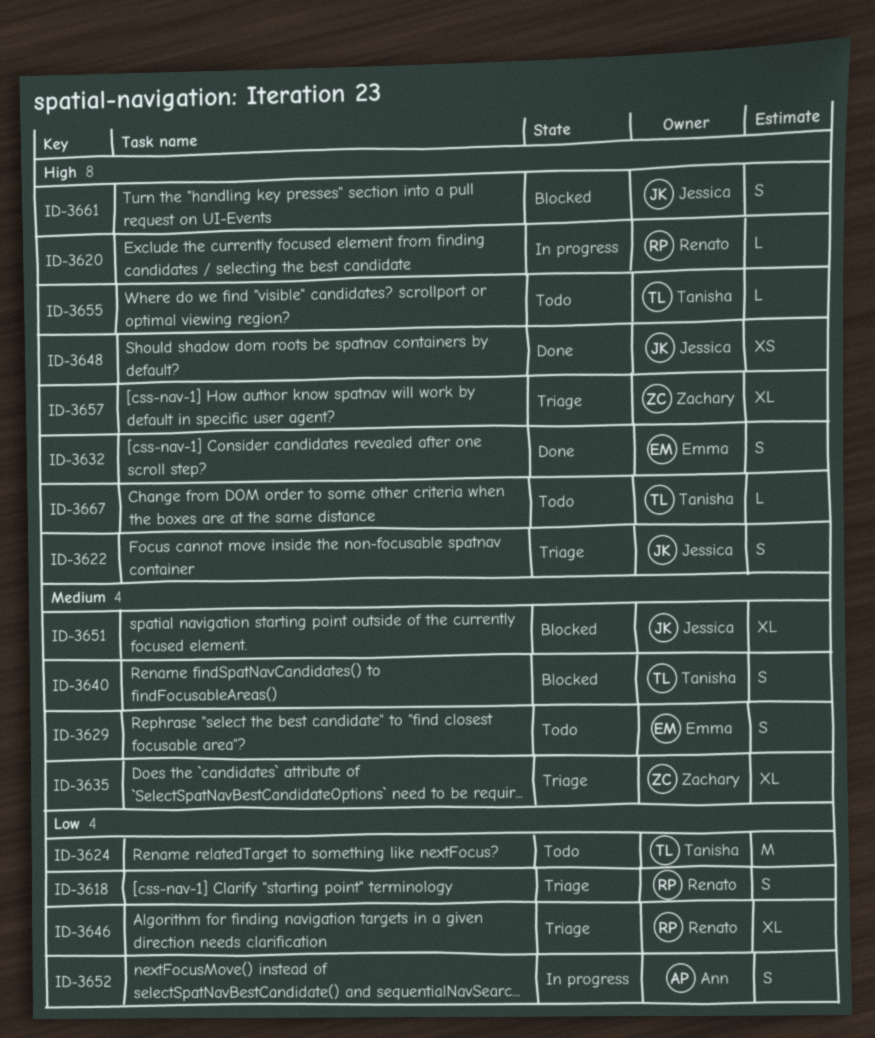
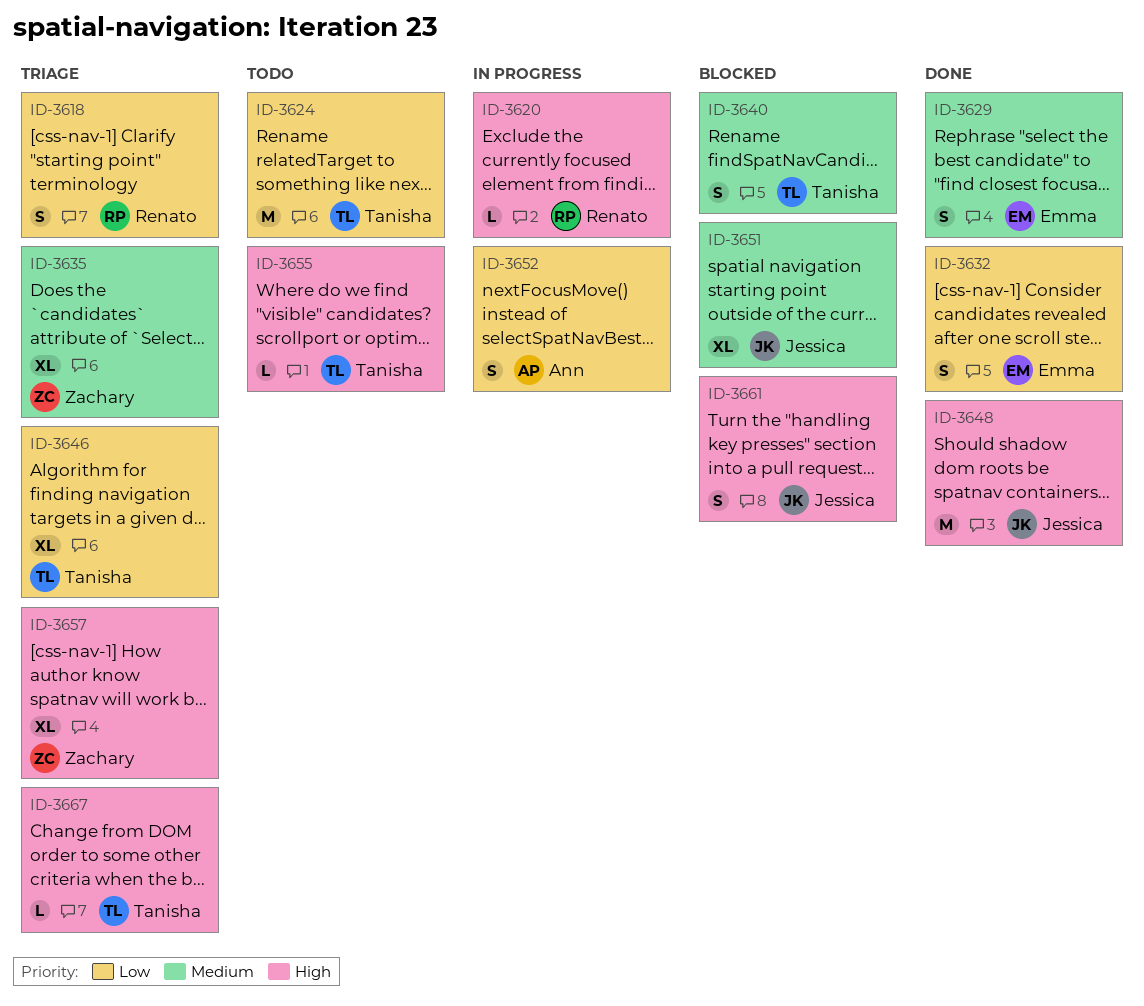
ID-3622: present -> none
ID-3629, status: Todo -> Done
ID-3632, priority: High -> Low
ID-3646, owner: Renato -> Tanisha
ID-3648, estimate: XS -> M
ID-3667, status: Todo -> Triage

